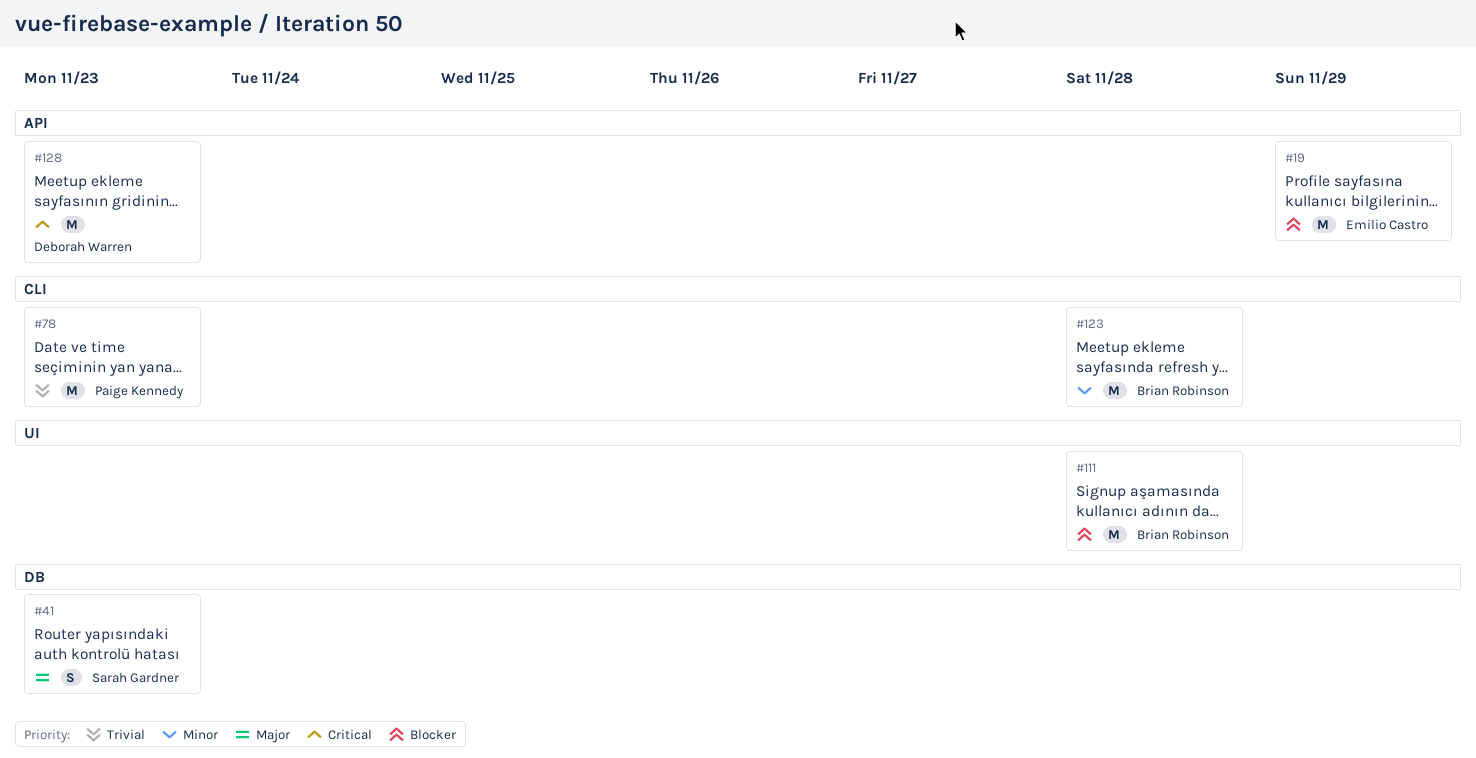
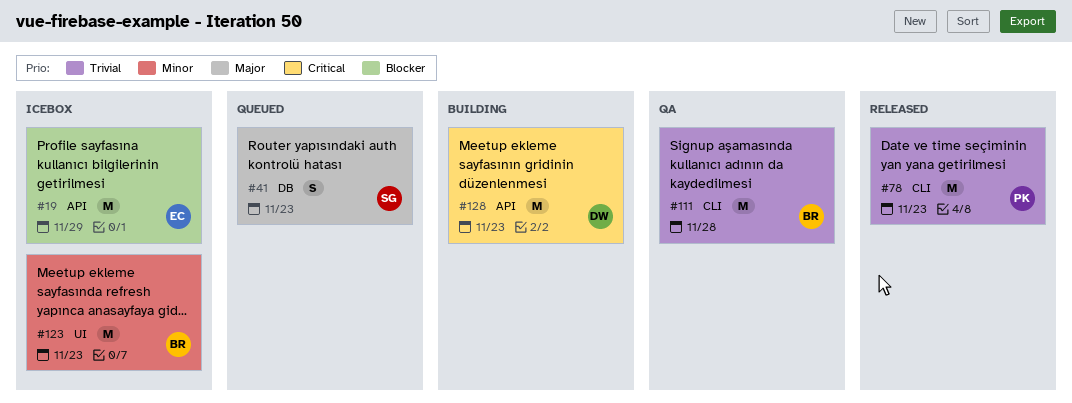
#111, priority: Blocker -> Trivial
#111, label: UI -> CLI
#123, label: CLI -> UI
#123, due: Nov 28 -> Nov 23

